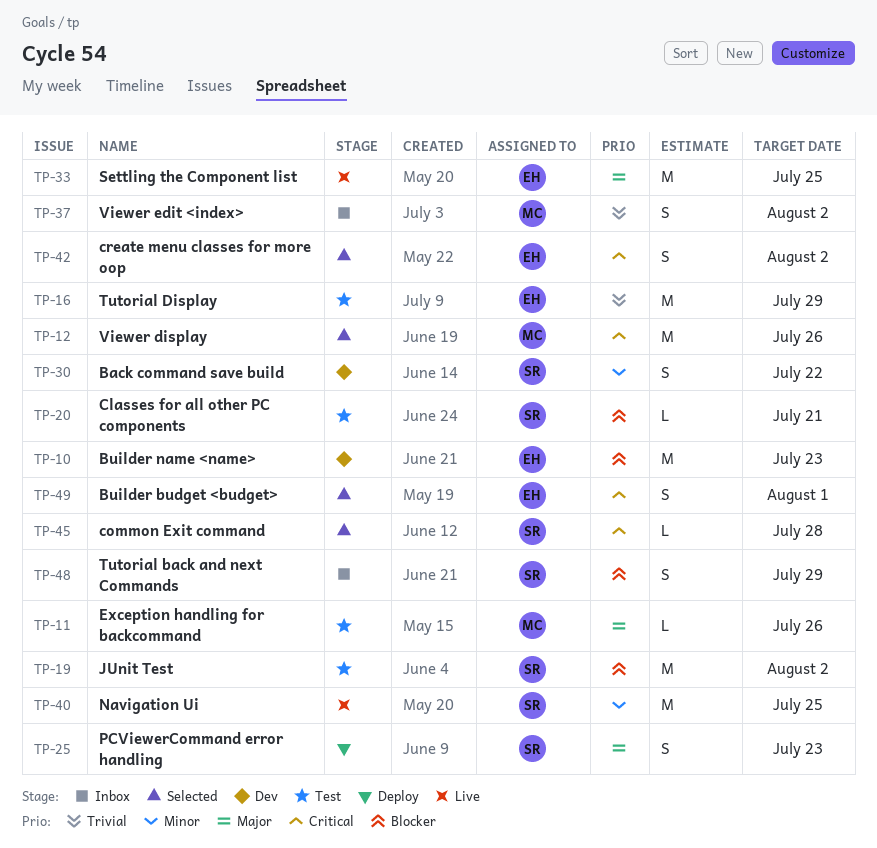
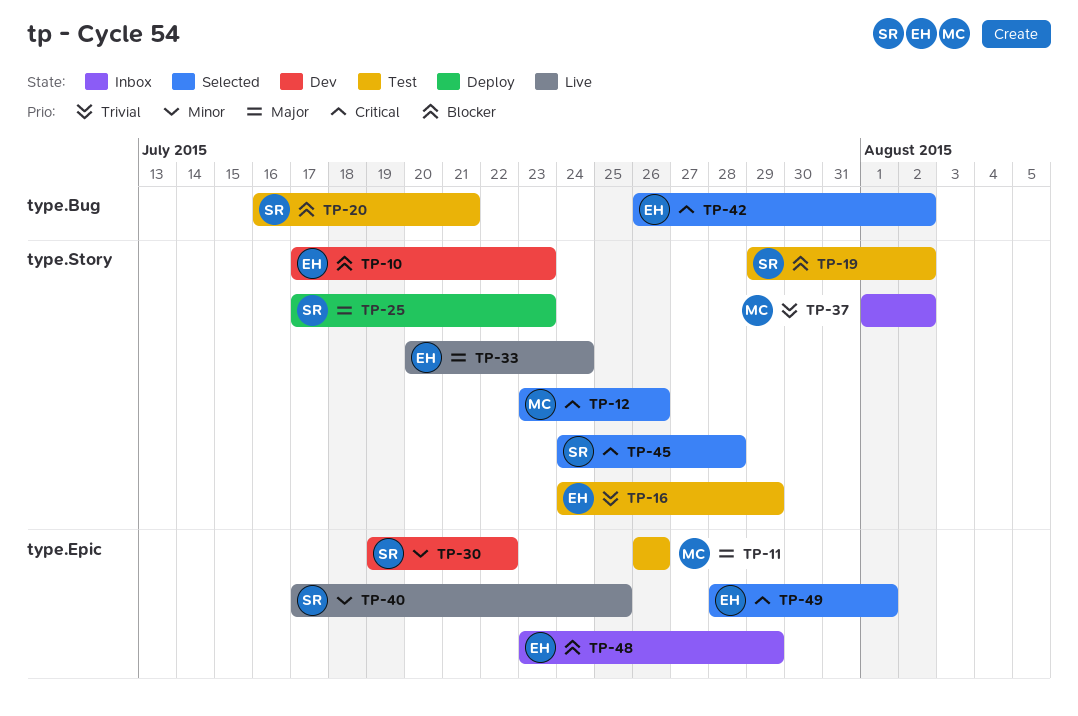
TP-33, due: Jul 25 -> Jul 24
TP-48, owner: SR -> EH

